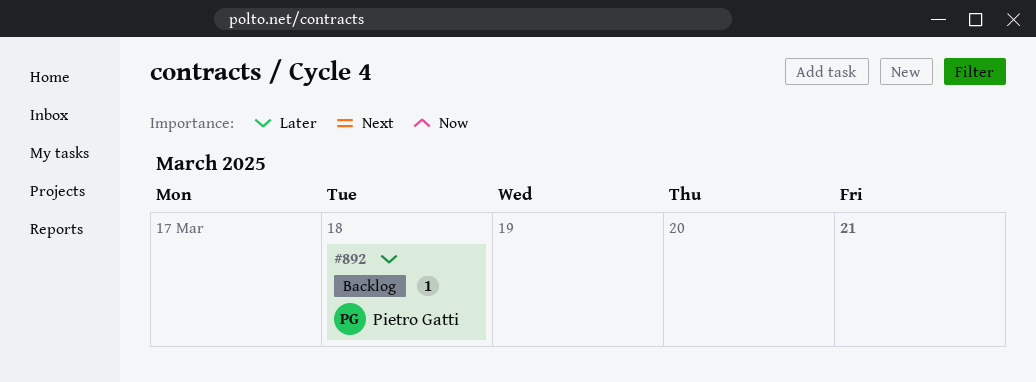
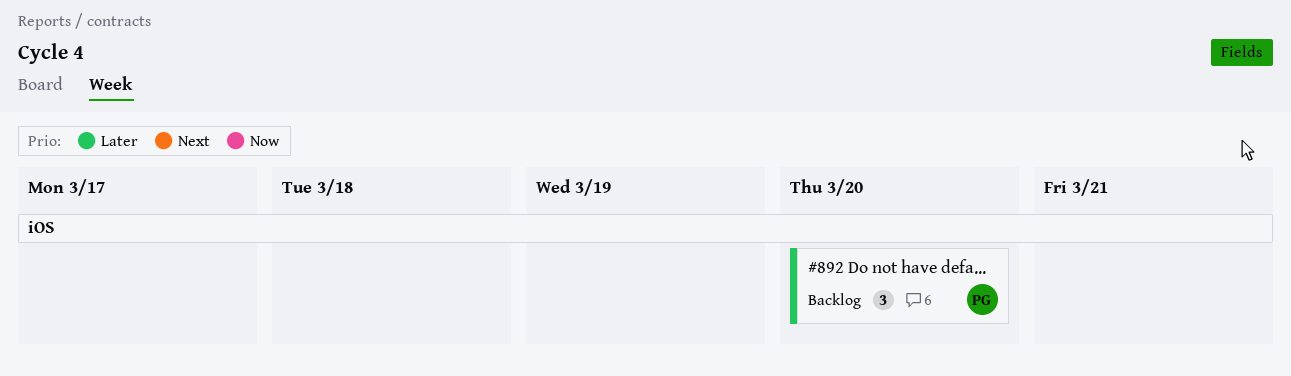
#892, estimate: 1 -> 3
#892, due: Mar 18 -> Mar 20

